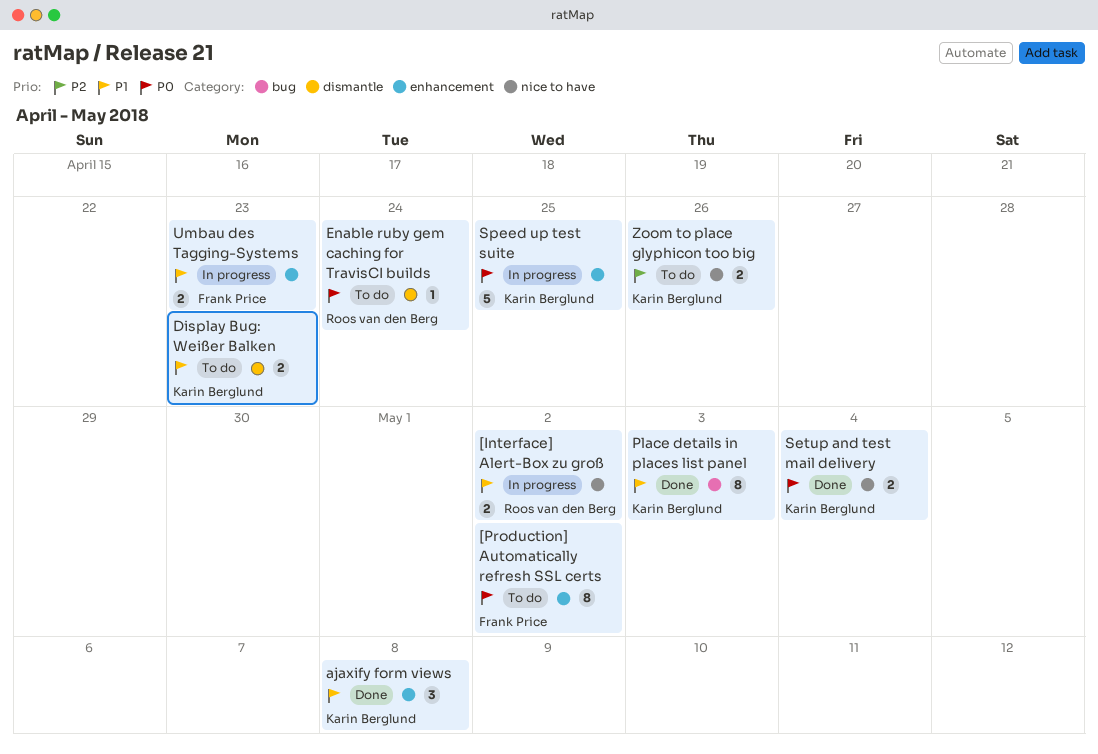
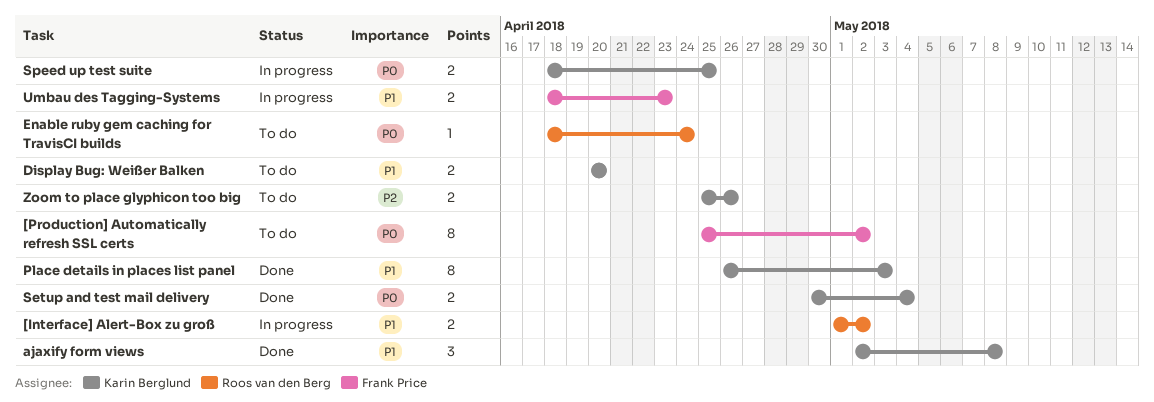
Display Bug: Weißer Balken, due: Apr 23 -> Apr 20
Speed up test suite, estimate: 5 -> 2

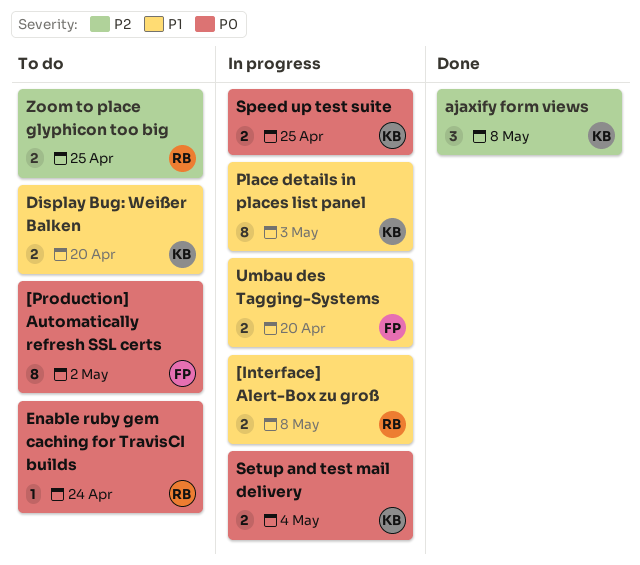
[Interface] Alert-Box zu groß, due: May 2 -> May 8
ajaxify form views, priority: P1 -> P2
Place details in places list panel, status: Done -> In progress
Setup and test mail delivery, status: Done -> In progress
Umbau des Tagging-Systems, due: Apr 23 -> Apr 20
Zoom to place glyphicon too big, owner: Karin Berglund -> Roos van den Berg
Zoom to place glyphicon too big, due: Apr 26 -> Apr 25

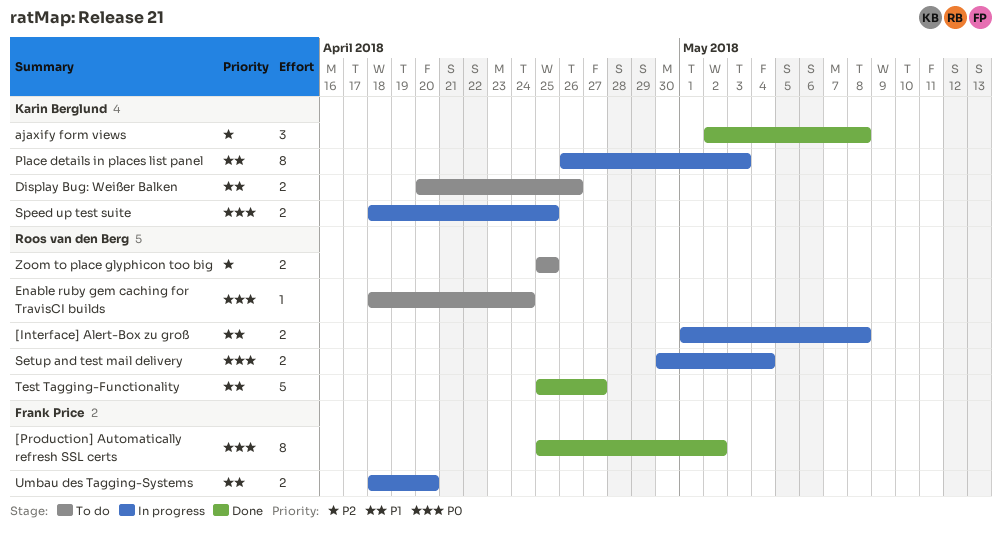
[Production] Automatically refresh SSL certs, status: To do -> Done
Display Bug: Weißer Balken, due: Apr 20 -> Apr 26
Setup and test mail delivery, owner: Karin Berglund -> Roos van den Berg
Test Tagging-Functionality: none -> present

